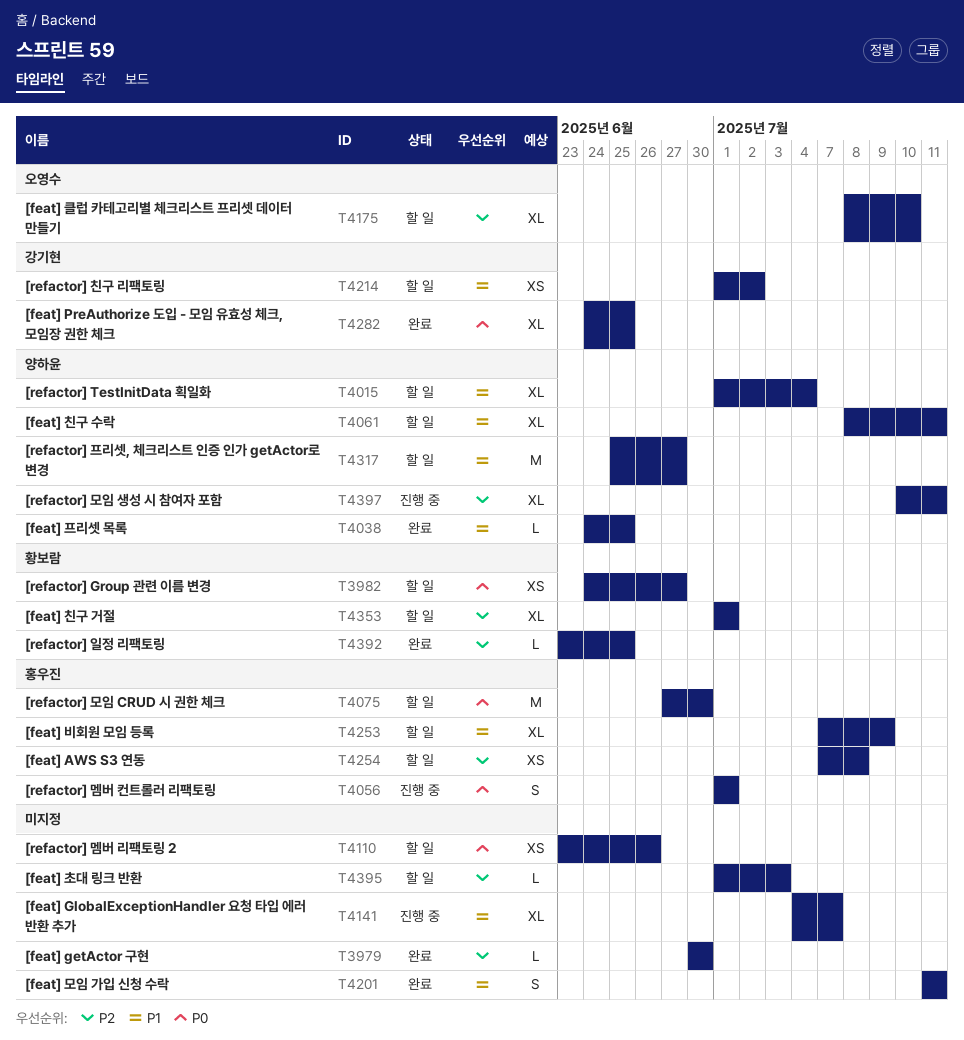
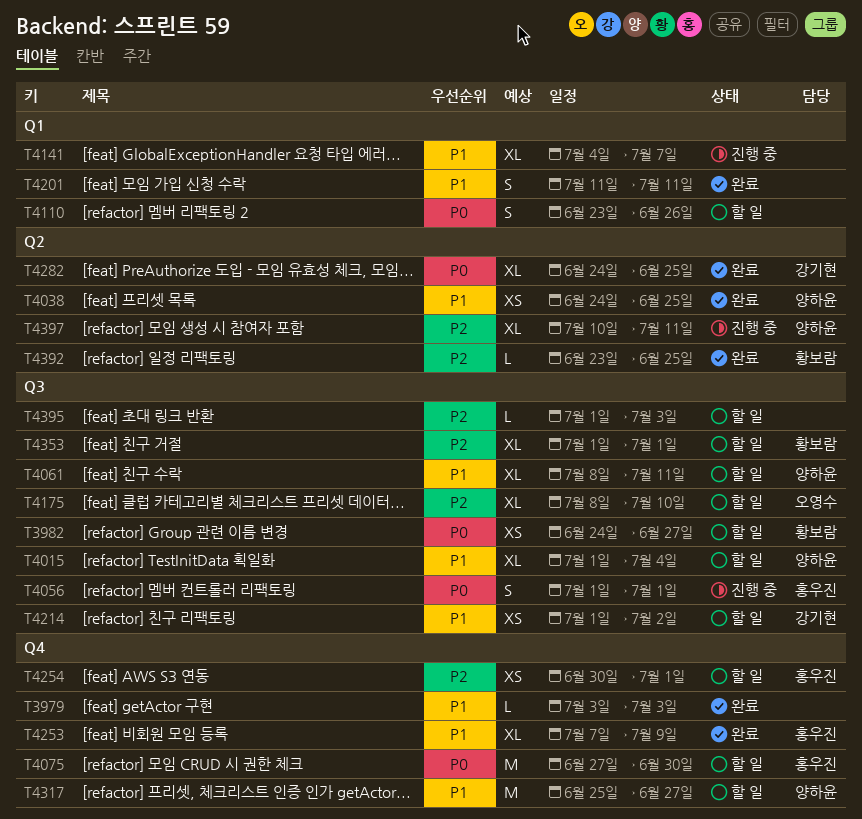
T3979, priority: P2 -> P1
T3979, start: Jun 30 -> Jul 3
T3979, due: Jun 30 -> Jul 3
T4038, estimate: L -> XS
T4110, estimate: XS -> S
T4253, status: 할 일 -> 완료
T4254, start: Jul 7 -> Jun 30
T4254, due: Jul 8 -> Jul 1

